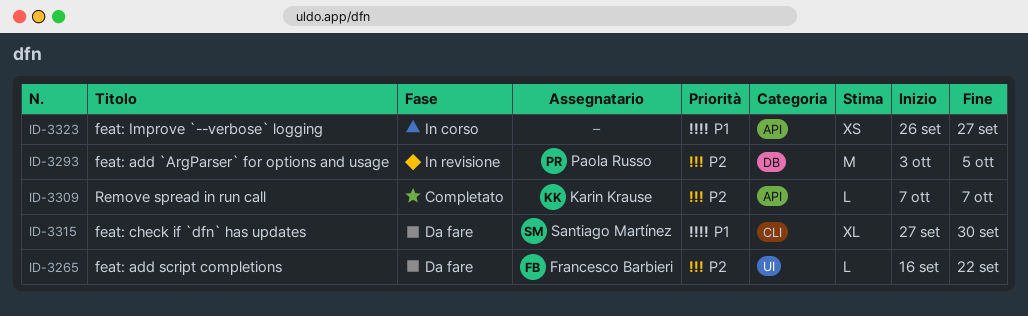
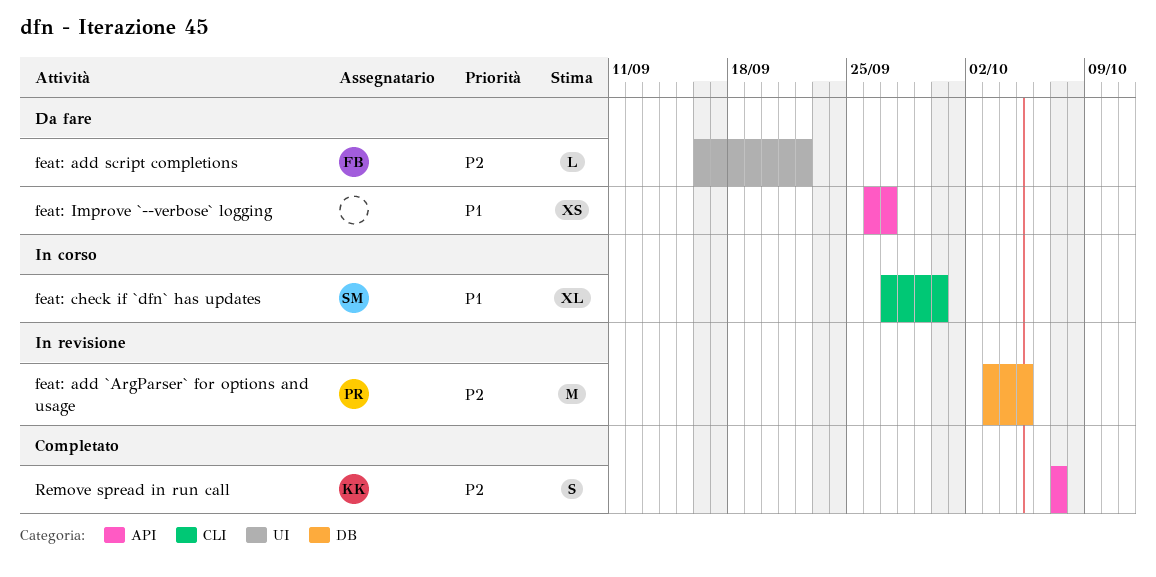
feat: check if `dfn` has updates, status: Da fare -> In corso
feat: Improve `--verbose` logging, status: In corso -> Da fare
Remove spread in run call, estimate: L -> S

